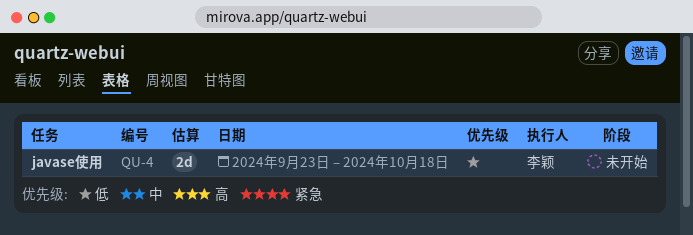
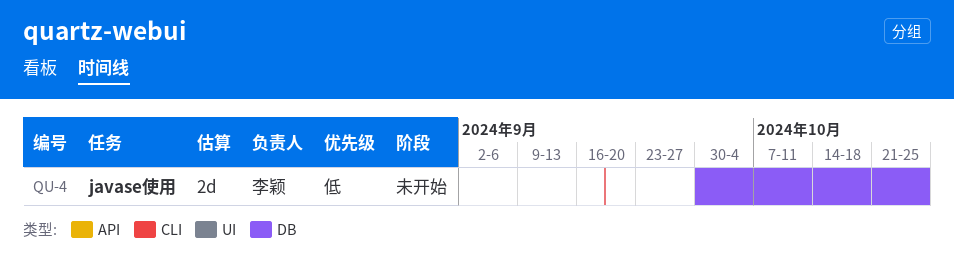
QU-4, start: Sep 23 -> Sep 30
QU-4, due: Oct 18 -> Oct 25

